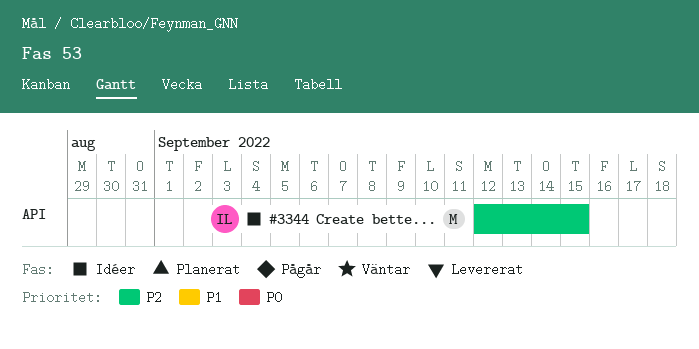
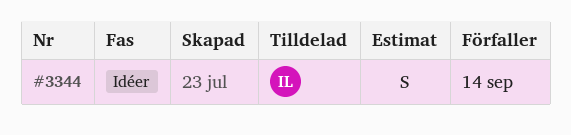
#3344, estimate: M -> S
#3344, due: Sep 15 -> Sep 14

